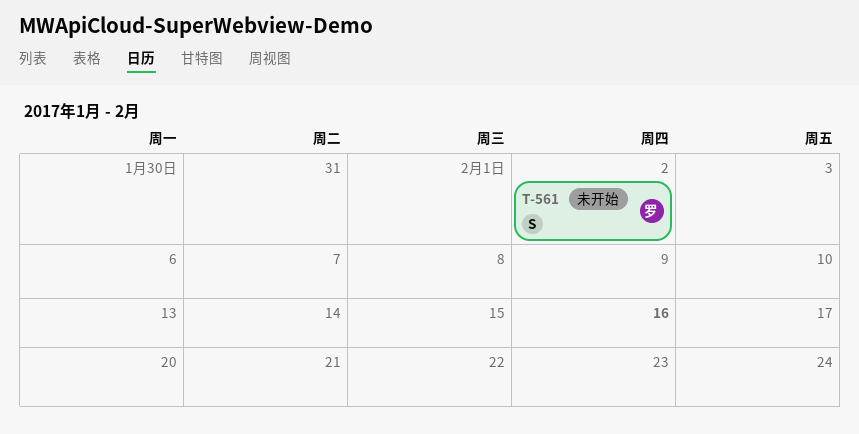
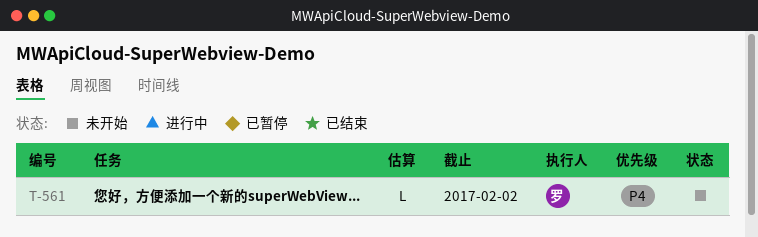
T-561, estimate: S -> L

